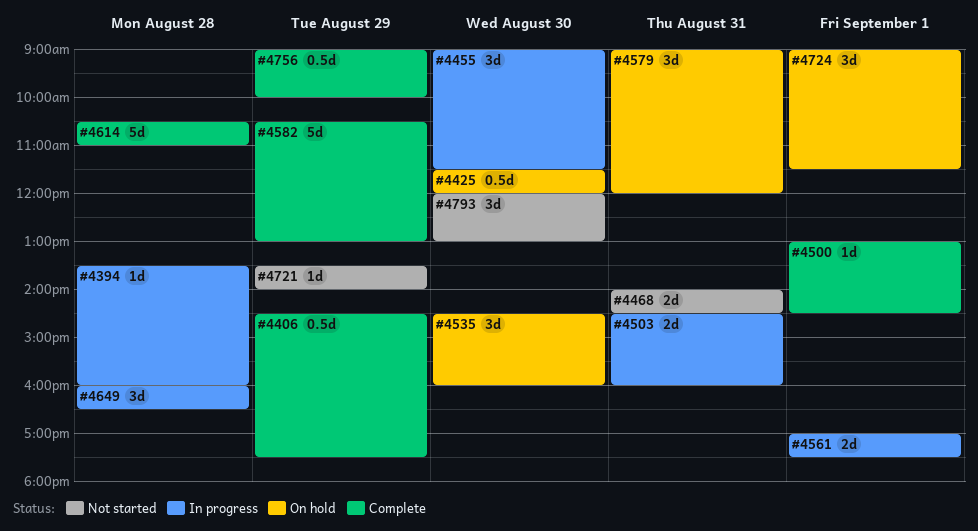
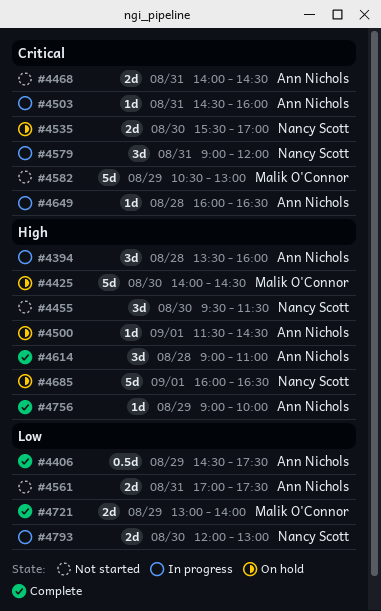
#4394, estimate: 1d -> 3d
#4425, estimate: 0.5d -> 5d
#4425, begins: 11:30 -> 14:00
#4425, ends: 12:00 -> 14:30
#4455, status: In progress -> Not started
#4455, begins: 09:00 -> 09:30
#4500, status: Complete -> On hold
#4500, begins: 13:00 -> 11:30
#4503, estimate: 2d -> 1d
#4535, estimate: 3d -> 2d
#4535, begins: 14:30 -> 15:30
#4535, ends: 16:00 -> 17:00
#4561, status: In progress -> Not started
#4561, day: Sep 1 -> Aug 31
#4579, status: On hold -> In progress
#4582, status: Complete -> Not started
#4614, estimate: 5d -> 3d
#4614, begins: 10:30 -> 09:00
#4649, estimate: 3d -> 1d
#4685: none -> present
#4721, status: Not started -> Complete
#4721, estimate: 1d -> 2d
#4721, begins: 13:30 -> 13:00
#4724: present -> none
#4756, estimate: 0.5d -> 1d
#4793, status: Not started -> In progress
#4793, estimate: 3d -> 2d

